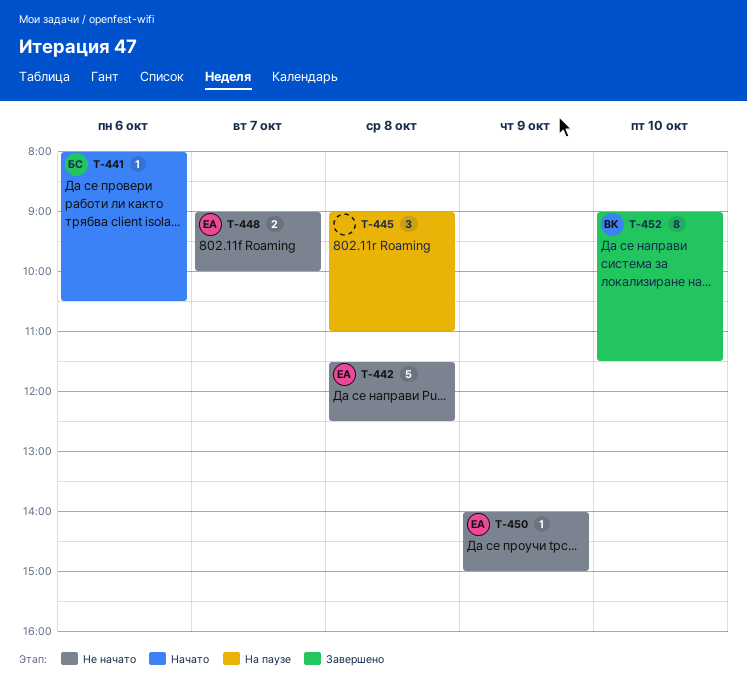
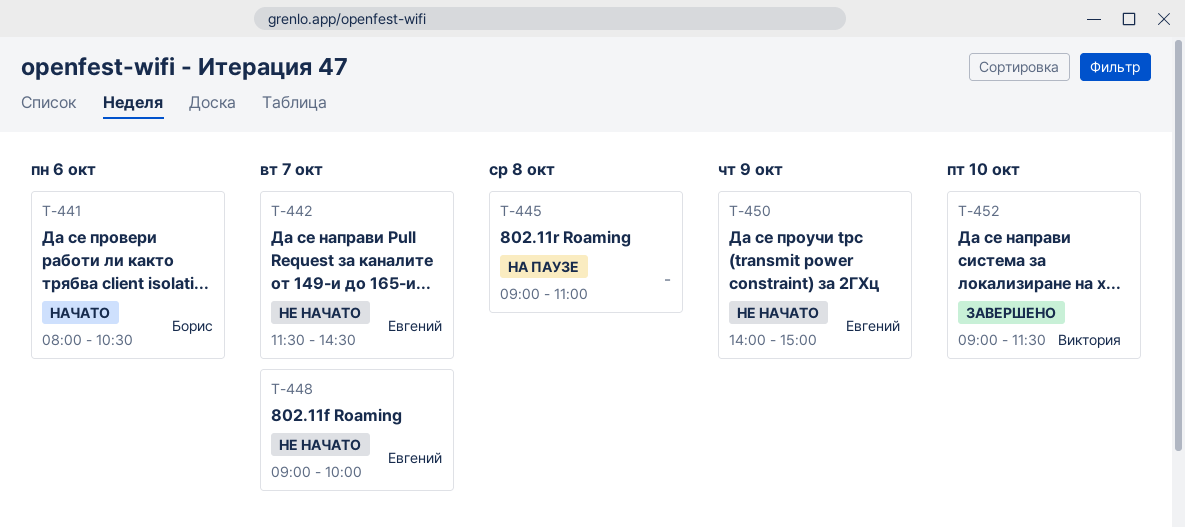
T-442, day: Oct 8 -> Oct 7
T-442, ends: 12:30 -> 14:30

